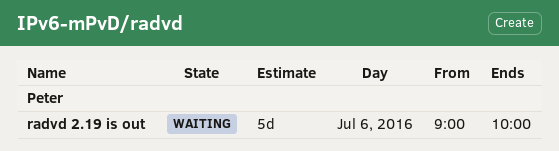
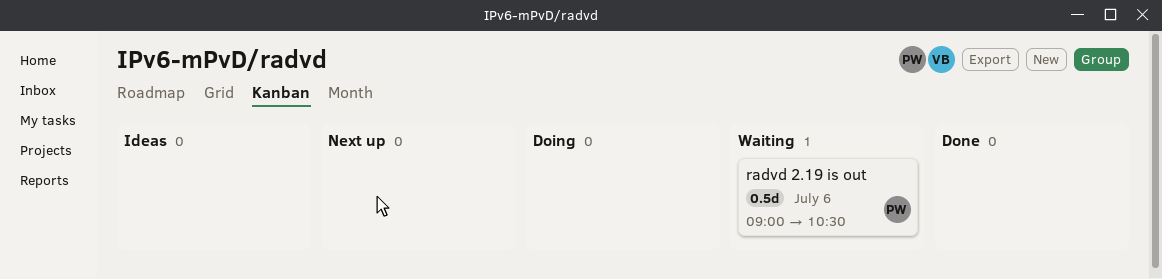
radvd 2.19 is out, estimate: 5d -> 0.5d
radvd 2.19 is out, ends: 10:00 -> 10:30

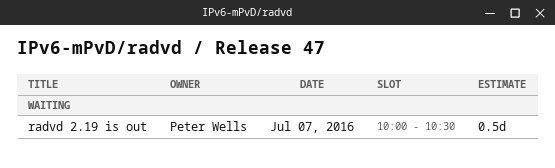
radvd 2.19 is out, day: Jul 6 -> Jul 7
radvd 2.19 is out, begins: 09:00 -> 10:00

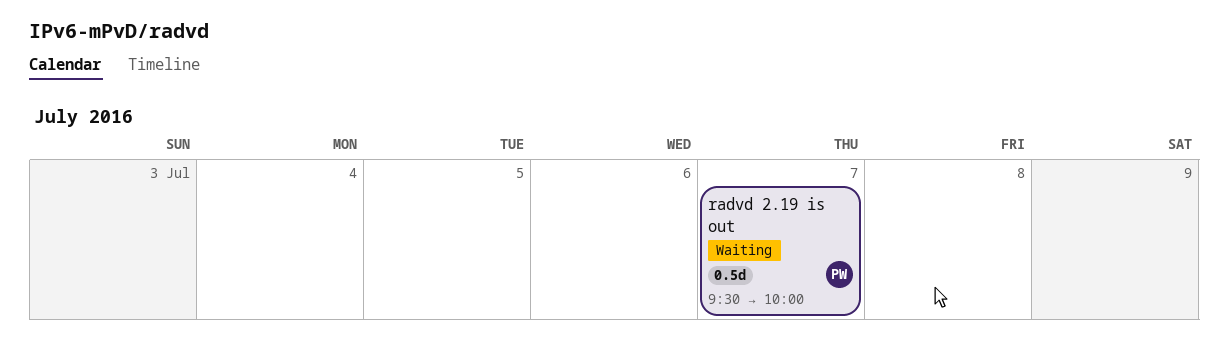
radvd 2.19 is out, begins: 10:00 -> 09:30
radvd 2.19 is out, ends: 10:30 -> 10:00

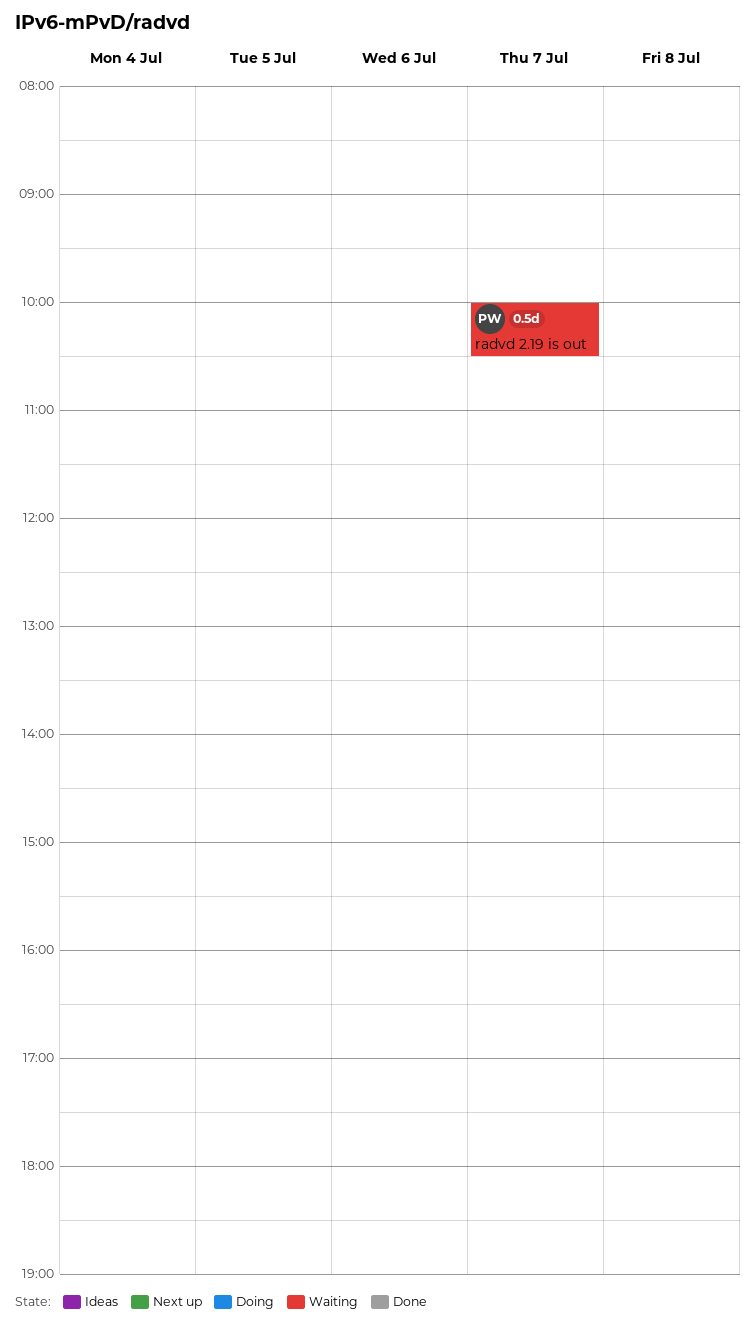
radvd 2.19 is out, begins: 09:30 -> 10:00
radvd 2.19 is out, ends: 10:00 -> 10:30

